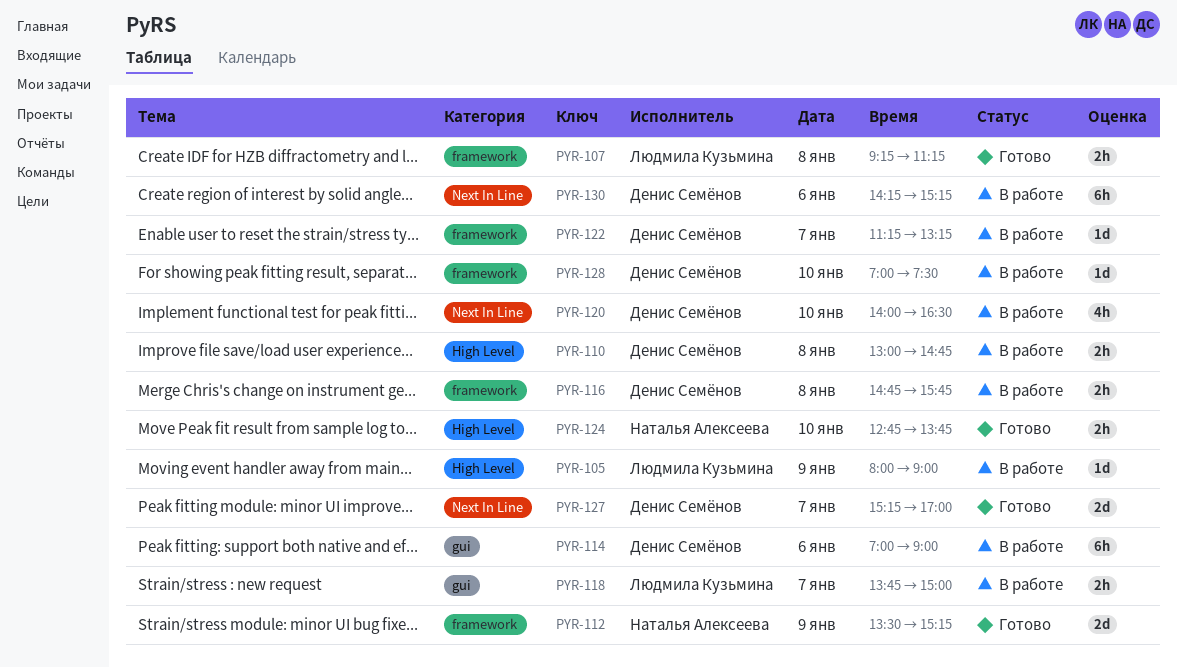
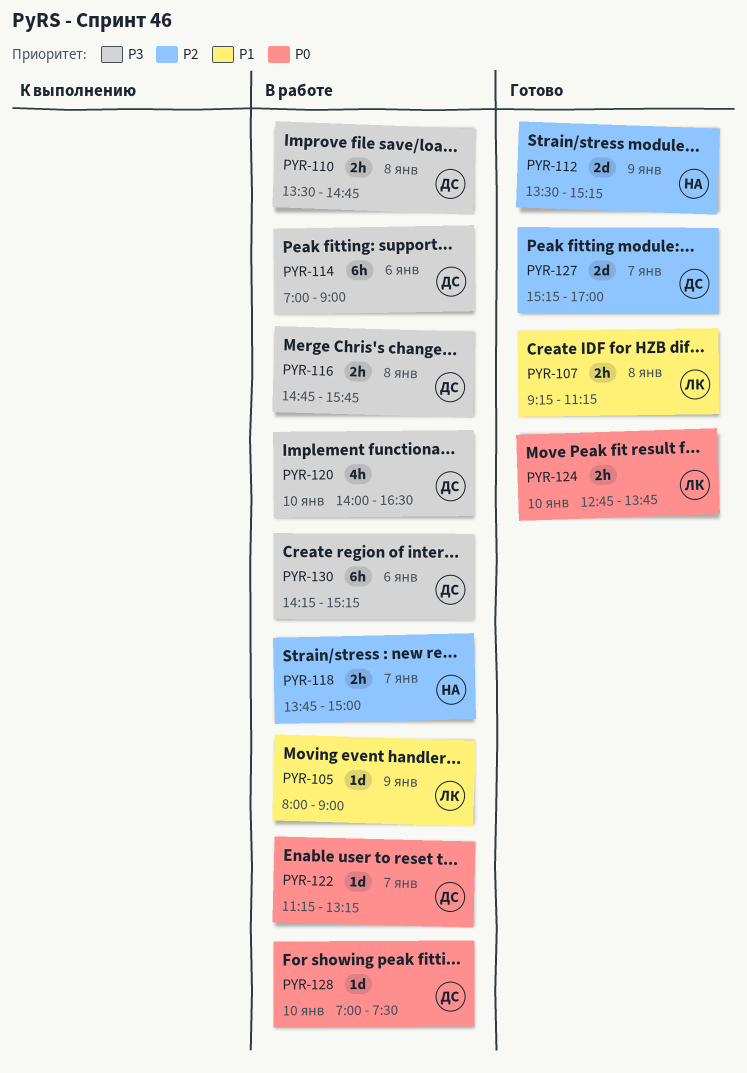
PYR-110, begins: 13:00 -> 13:30
PYR-118, owner: Людмила Кузьмина -> Наталья Алексеева
PYR-124, owner: Наталья Алексеева -> Людмила Кузьмина

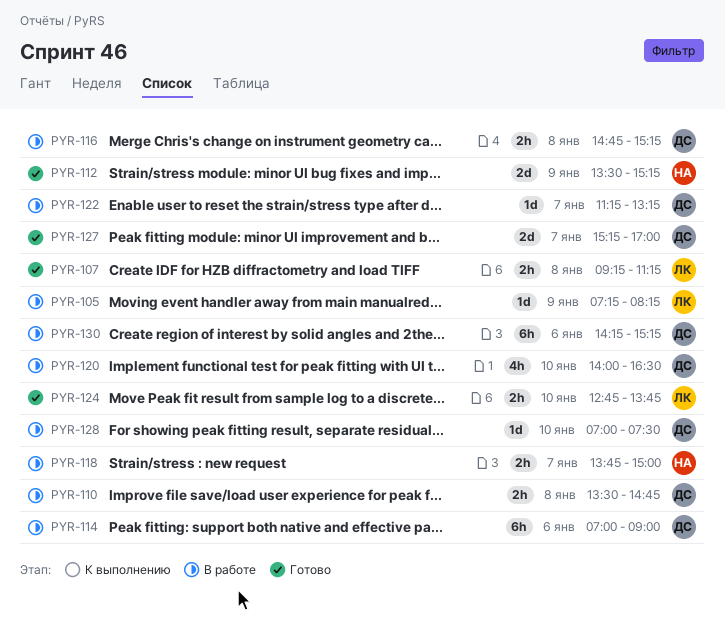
PYR-105, begins: 08:00 -> 07:15
PYR-105, ends: 09:00 -> 08:15
PYR-116, ends: 15:45 -> 15:15

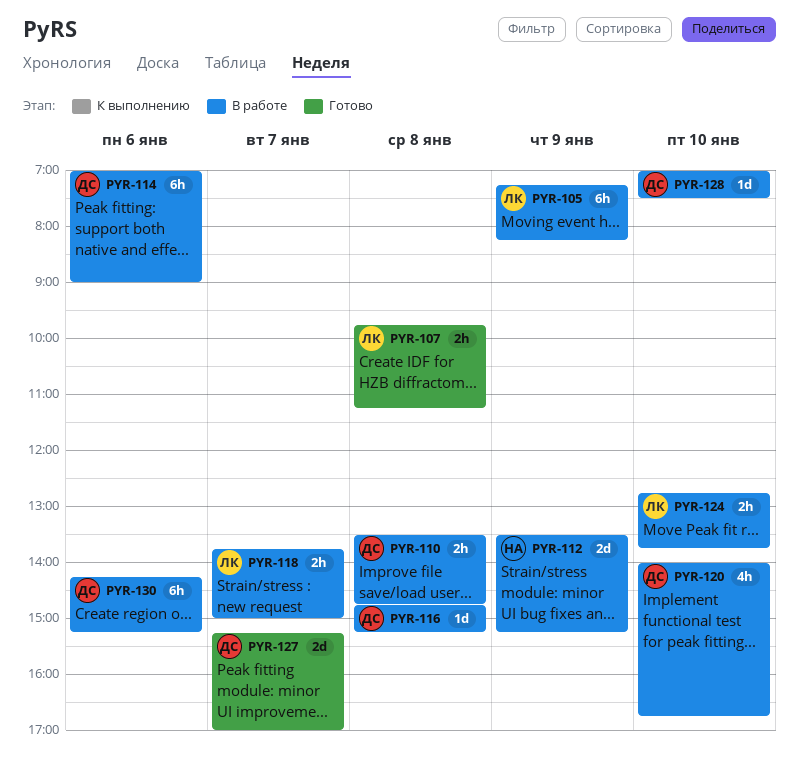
PYR-105, estimate: 1d -> 6h
PYR-107, begins: 09:15 -> 09:45
PYR-112, status: Готово -> В работе
PYR-116, estimate: 2h -> 1d
PYR-118, owner: НА -> ЛК
PYR-120, ends: 16:30 -> 16:45
PYR-122: present -> none
PYR-124, status: Готово -> В работе

